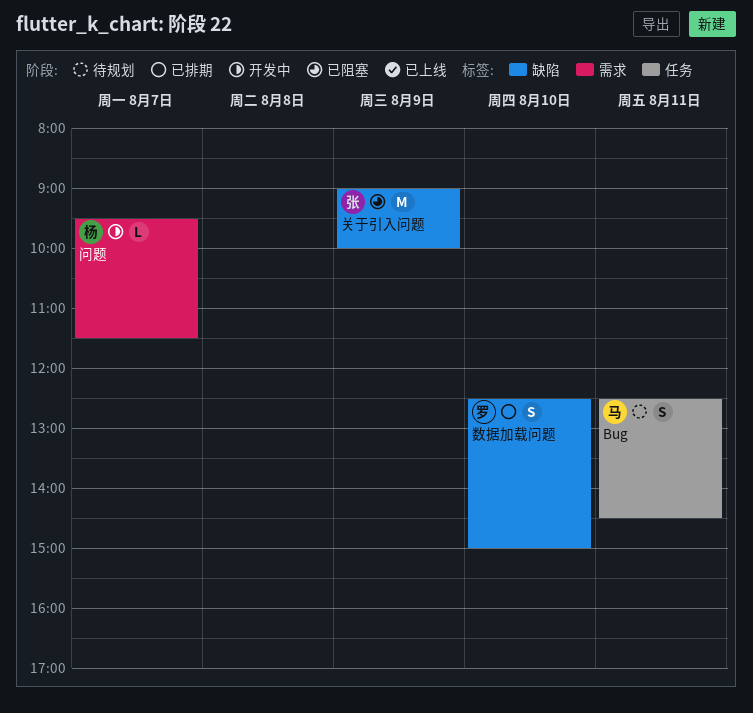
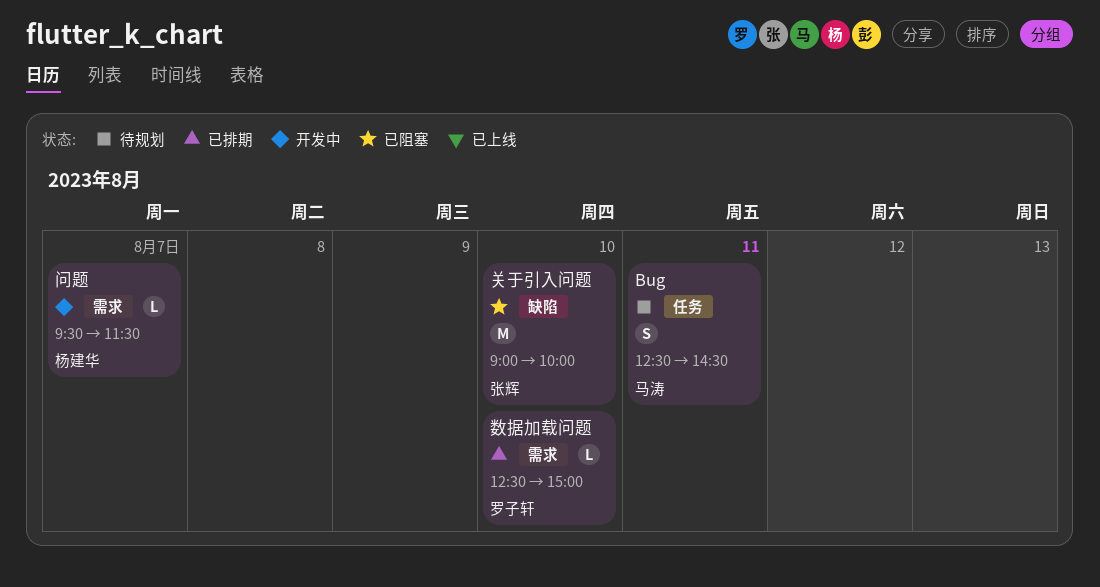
关于引入问题, day: Aug 9 -> Aug 10
数据加载问题, label: 缺陷 -> 需求
数据加载问题, estimate: S -> L

